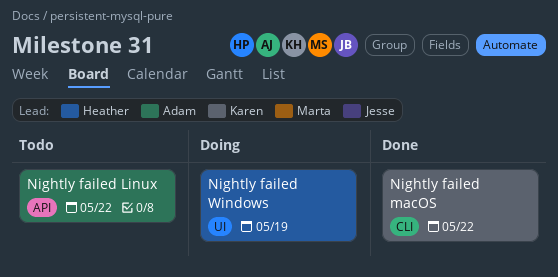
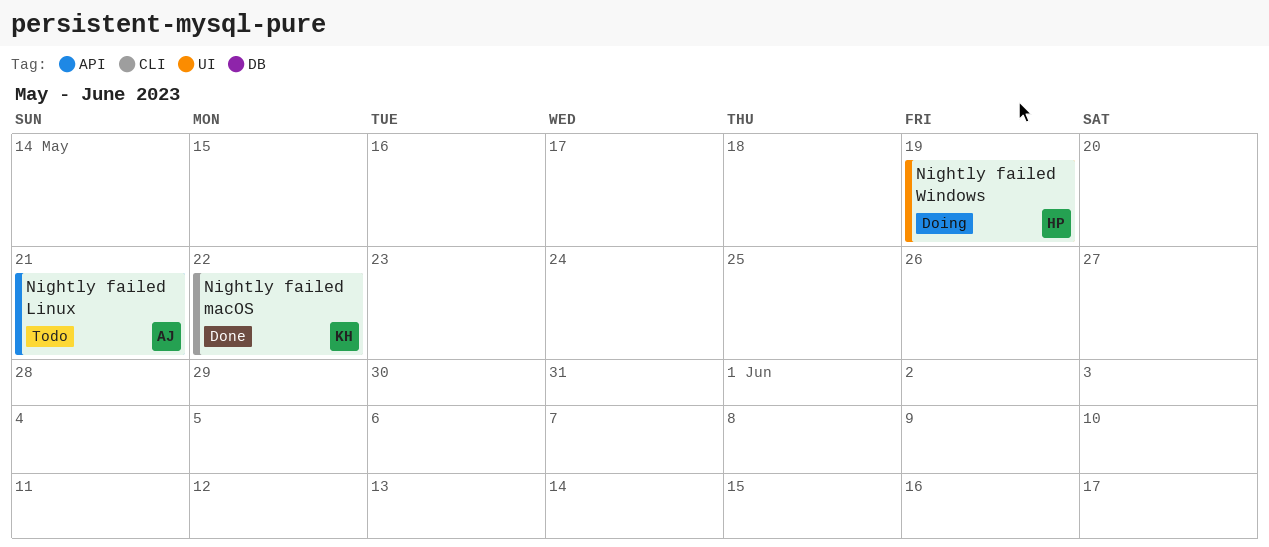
Nightly failed Linux, due: May 22 -> May 21

